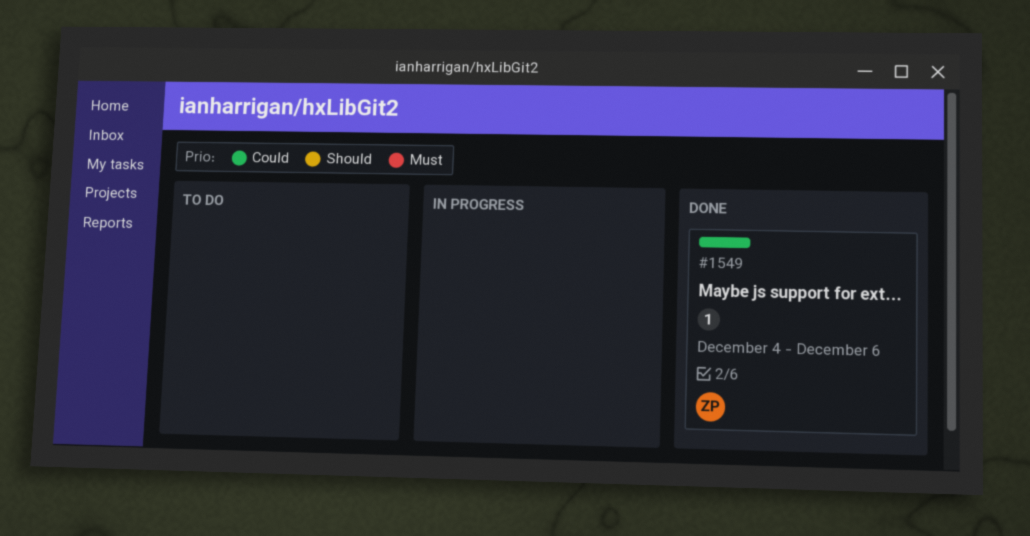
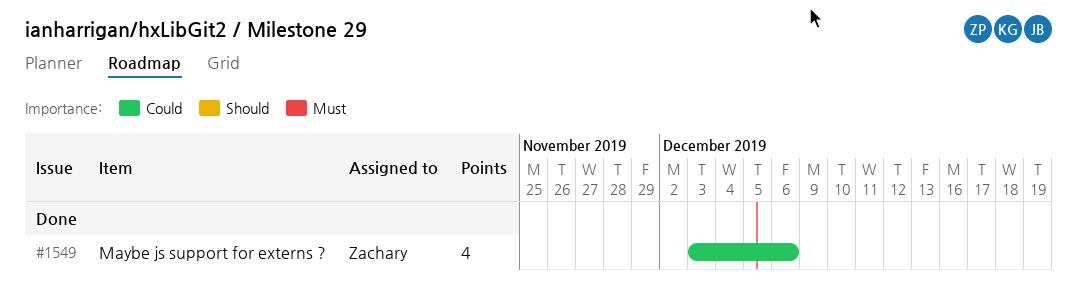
#1549, estimate: 1 -> 4
#1549, start: Dec 4 -> Dec 3

